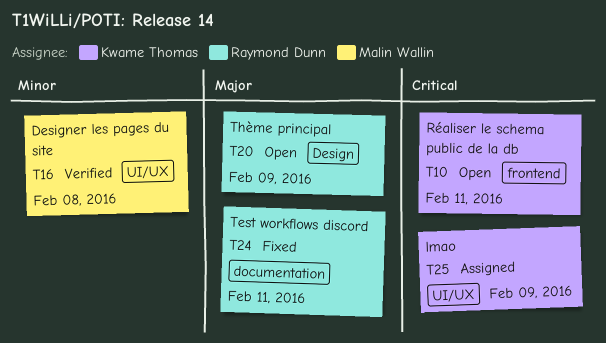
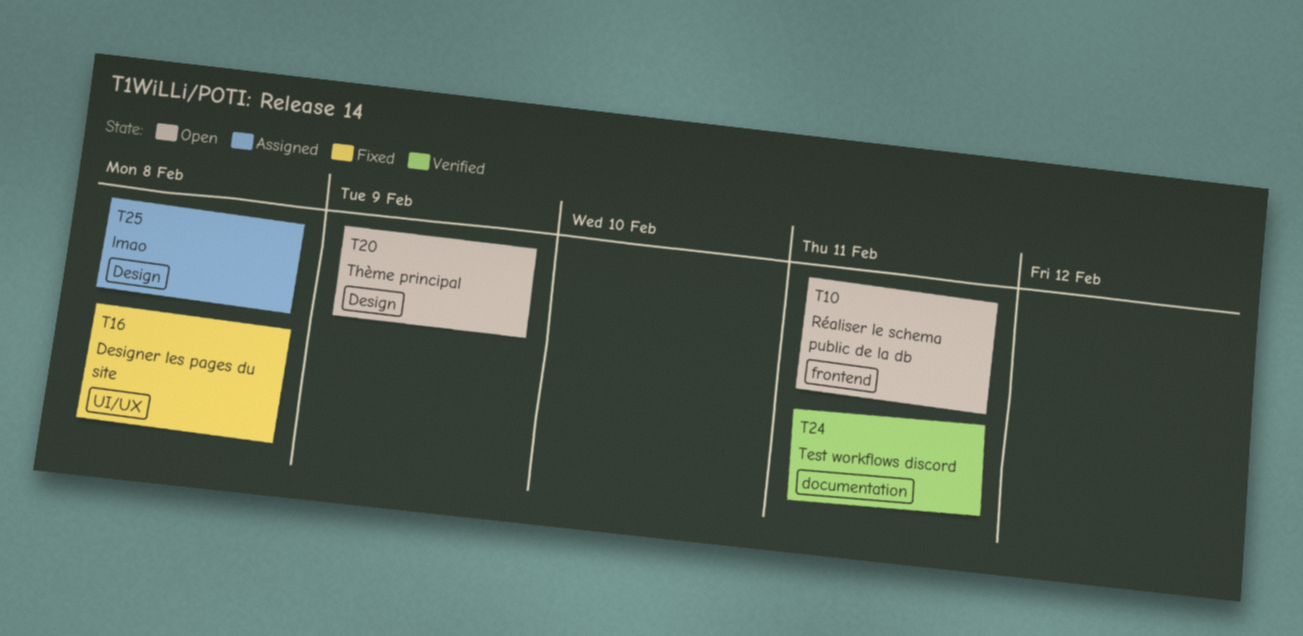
T16, status: Verified -> Fixed
T24, status: Fixed -> Verified
T25, label: UI/UX -> Design
T25, due: Feb 9 -> Feb 8

